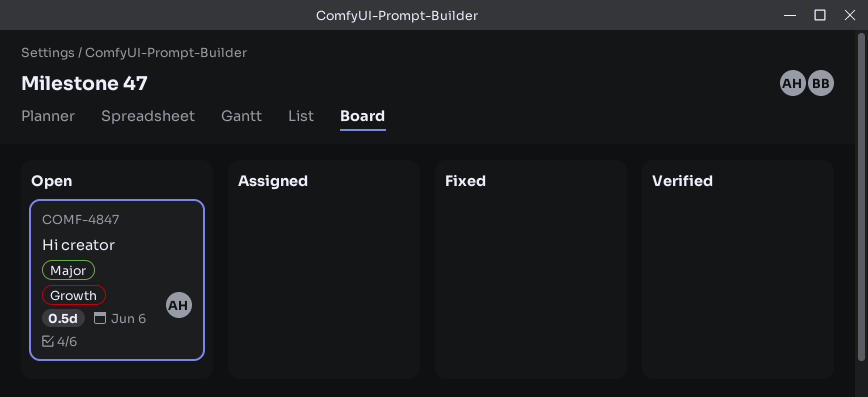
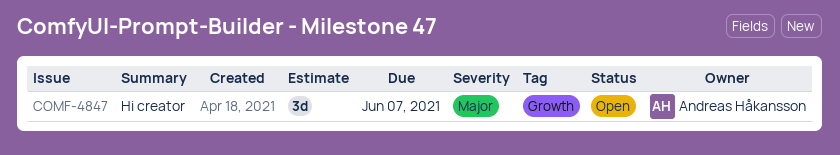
COMF-4847, estimate: 0.5d -> 3d
COMF-4847, due: Jun 6 -> Jun 7

